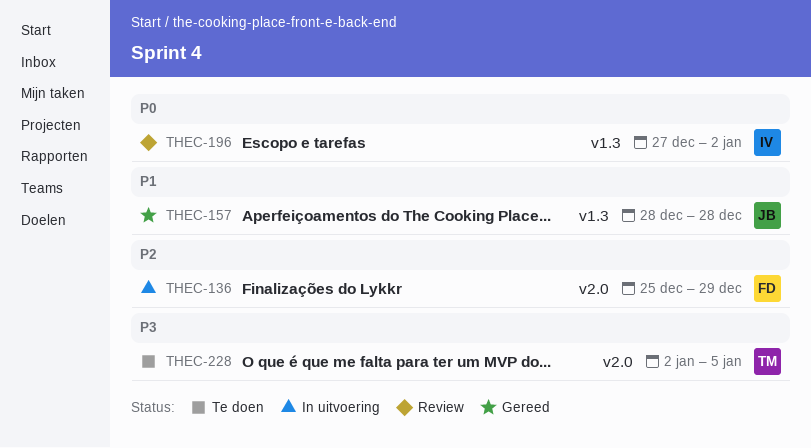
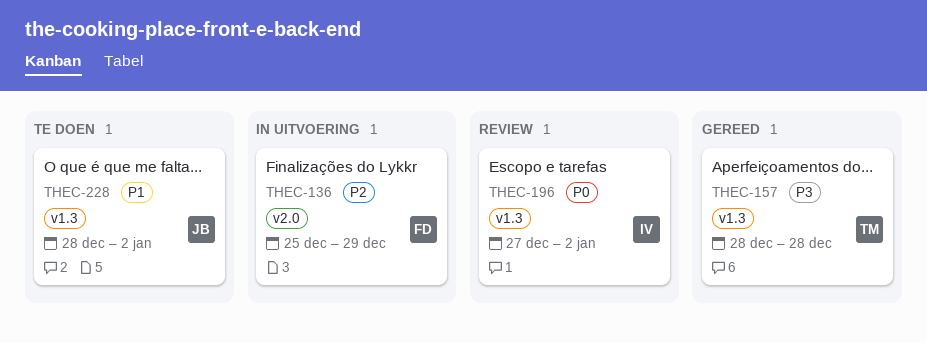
THEC-157, owner: JB -> TM
THEC-157, priority: P1 -> P3
THEC-228, owner: TM -> JB
THEC-228, priority: P3 -> P1
THEC-228, label: v2.0 -> v1.3
THEC-228, start: Jan 2 -> Dec 28
THEC-228, due: Jan 5 -> Jan 2

